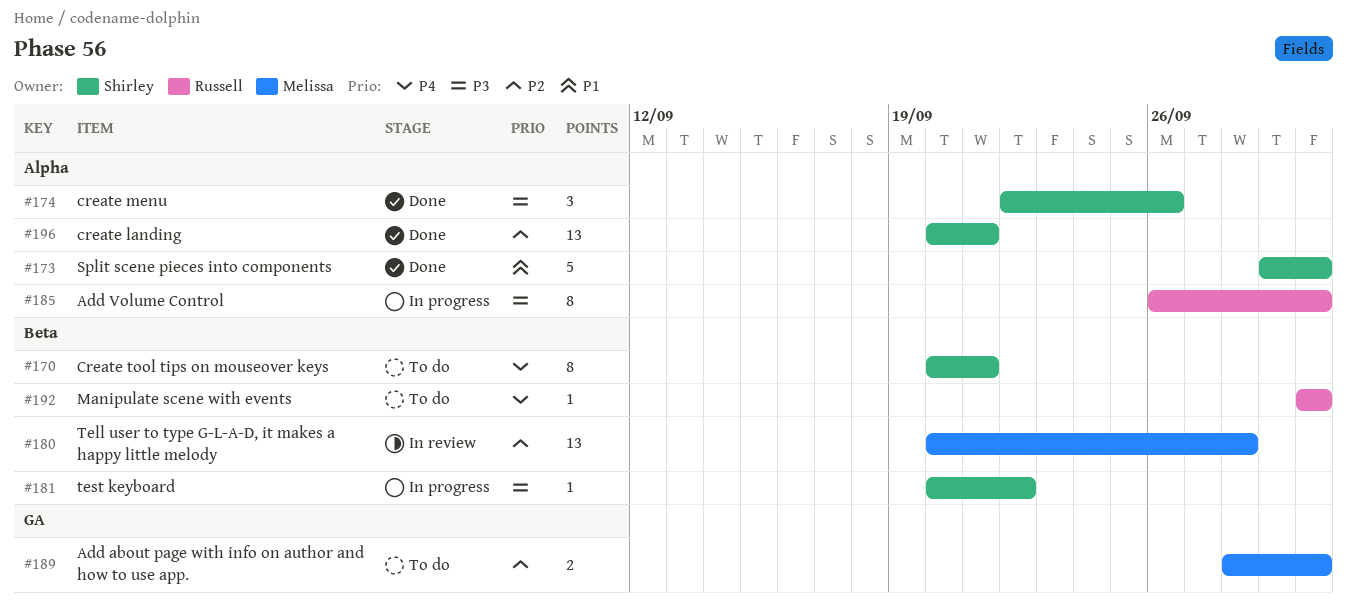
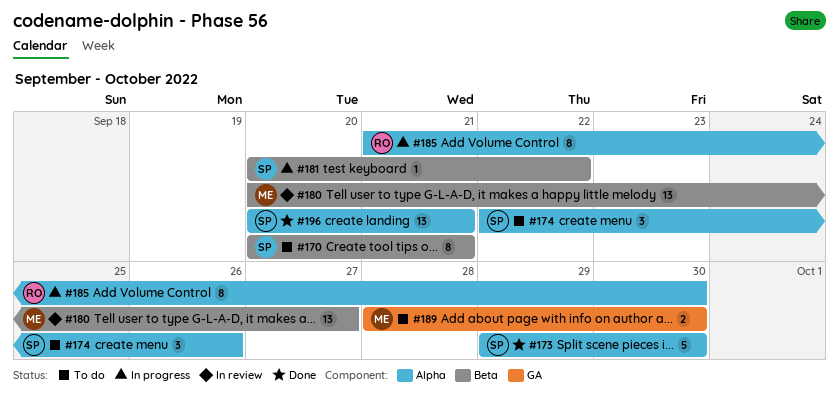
#174, status: Done -> To do
#180, due: Sep 28 -> Sep 27
#185, start: Sep 26 -> Sep 21
#192: present -> none

